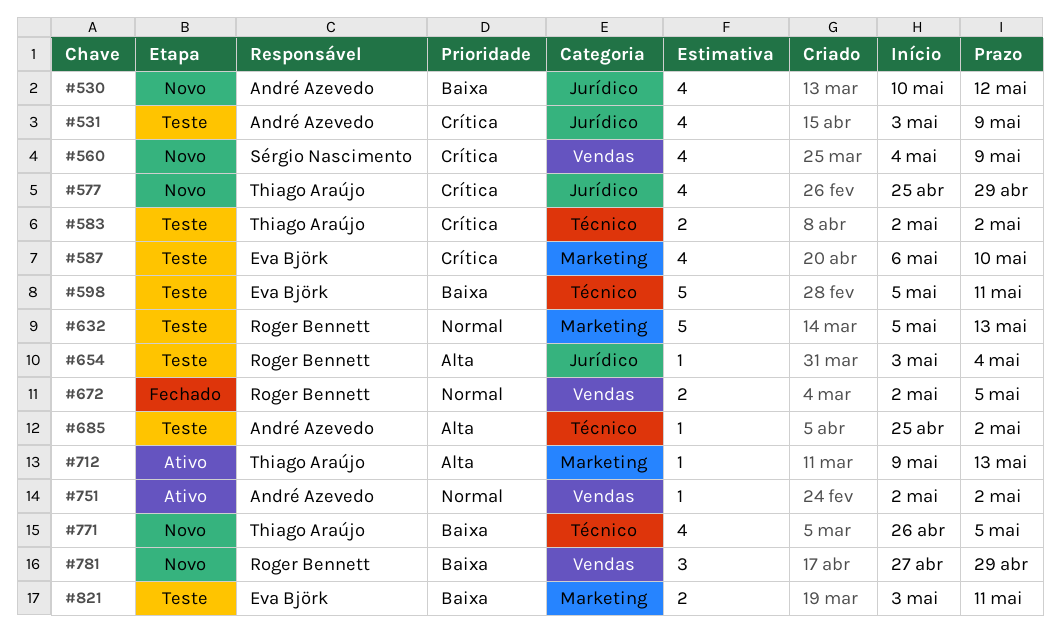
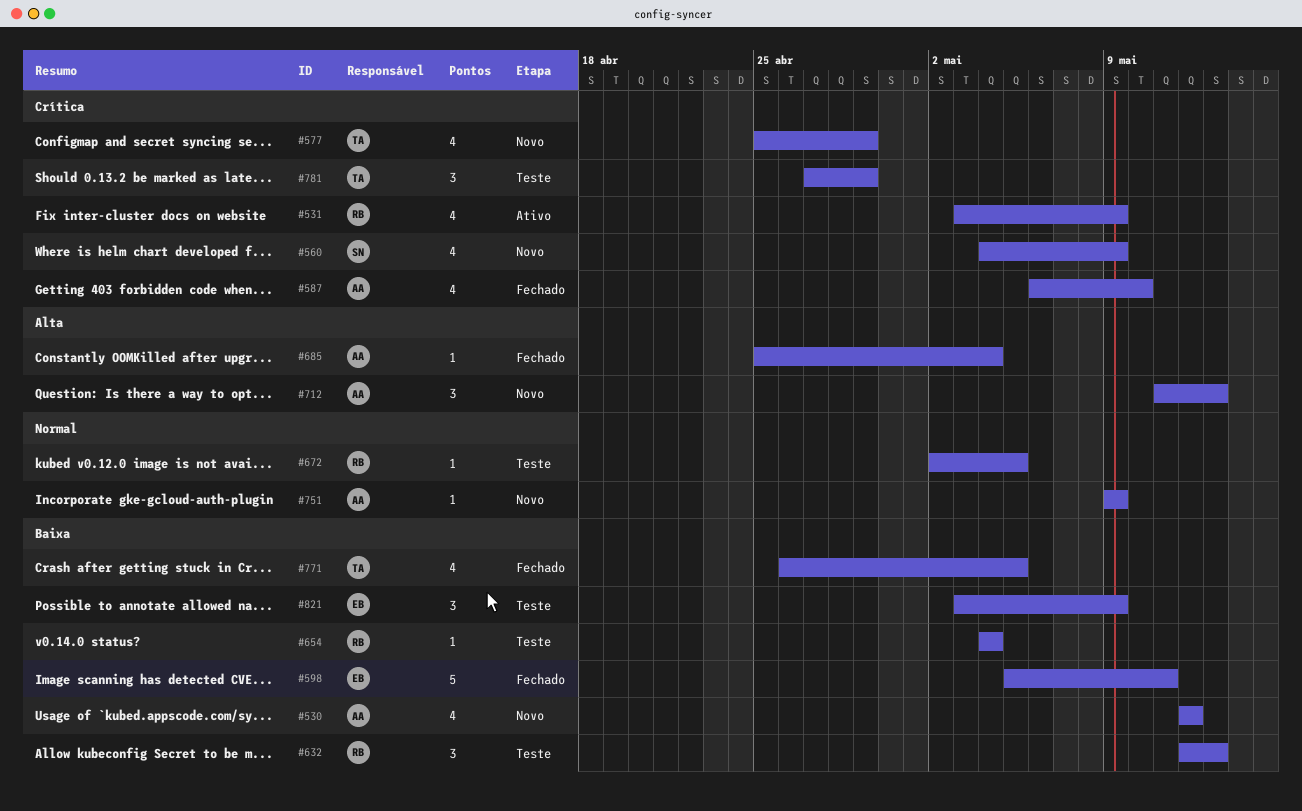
#530, start: May 10 -> May 12
#531, status: Teste -> Ativo
#531, owner: André Azevedo -> Roger Bennett
#583: present -> none
#587, status: Teste -> Fechado
#587, owner: Eva Björk -> André Azevedo
#598, status: Teste -> Fechado
#632, priority: Normal -> Baixa
#632, estimate: 5 -> 3
#632, start: May 5 -> May 12
#654, priority: Alta -> Baixa
#654, start: May 3 -> May 4
#672, status: Fechado -> Teste
#672, estimate: 2 -> 1
#685, status: Teste -> Fechado
#685, due: May 2 -> May 4
#712, status: Ativo -> Novo
#712, owner: Thiago Araújo -> André Azevedo
#712, estimate: 1 -> 3
#712, start: May 9 -> May 11
#751, status: Ativo -> Novo
#751, start: May 2 -> May 9
#751, due: May 2 -> May 9
#771, status: Novo -> Fechado
#781, status: Novo -> Teste
#781, owner: Roger Bennett -> Thiago Araújo
#781, priority: Baixa -> Crítica
#821, estimate: 2 -> 3
#821, due: May 11 -> May 9

